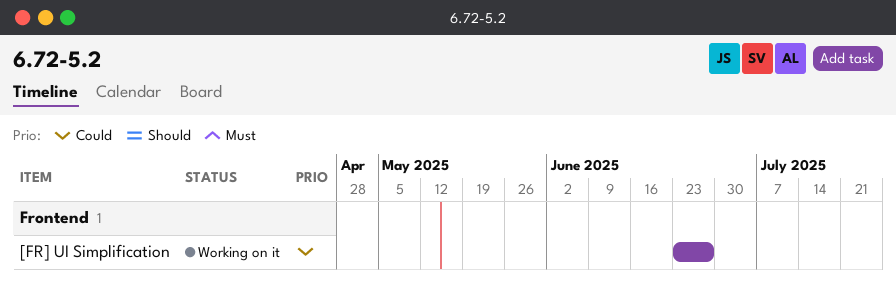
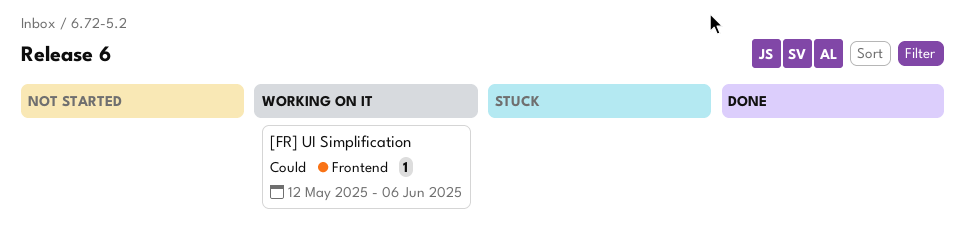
[FR] UI Simplification, start: Jun 23 -> May 12
[FR] UI Simplification, due: Jun 27 -> Jun 6

